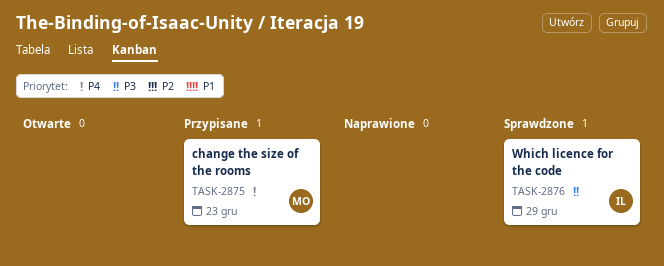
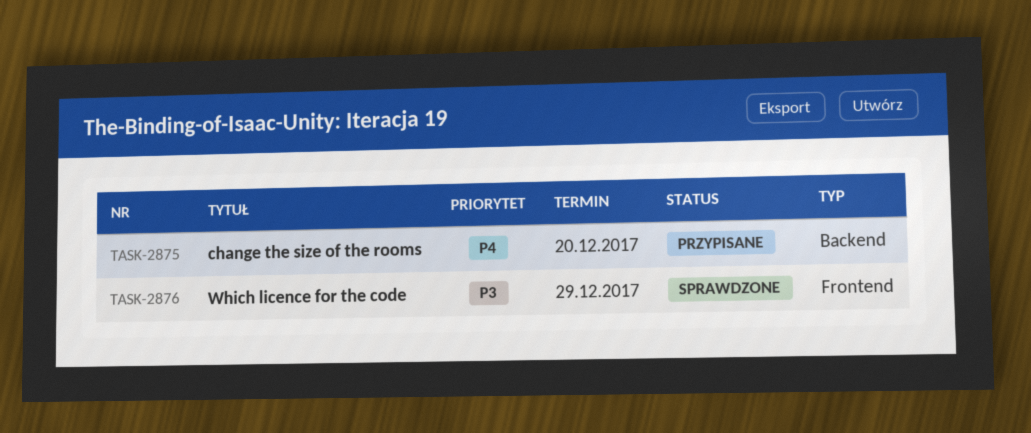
TASK-2875, due: Dec 23 -> Dec 20

